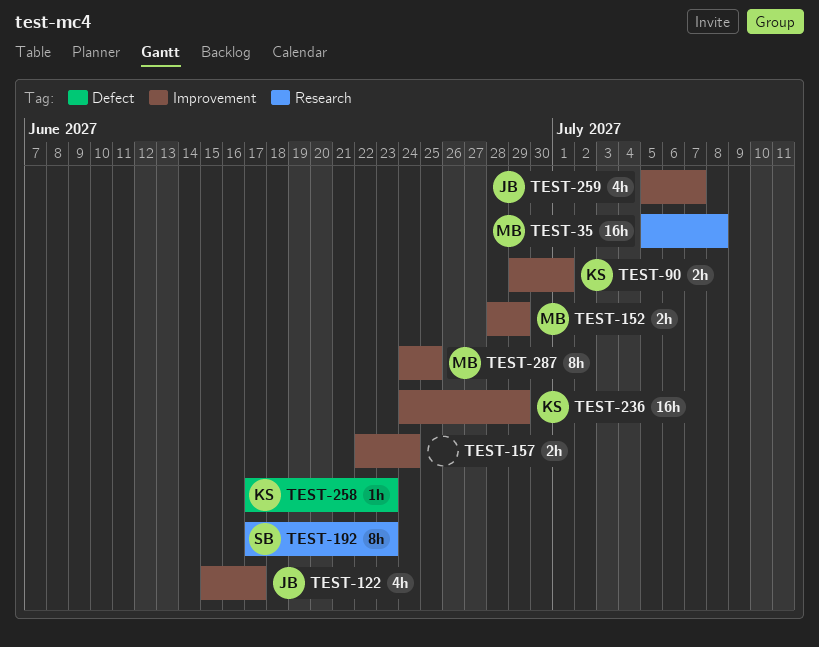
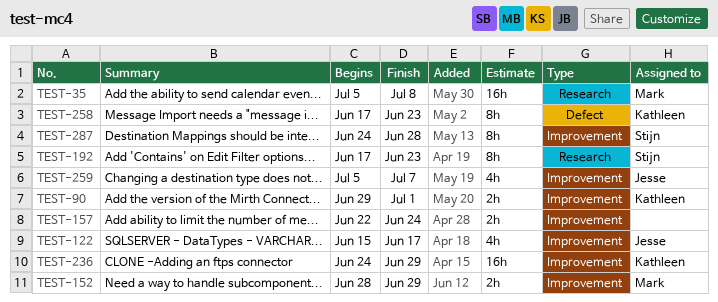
TEST-258, estimate: 1h -> 8h
TEST-287, owner: Mark -> Stijn
TEST-287, due: Jun 25 -> Jun 28

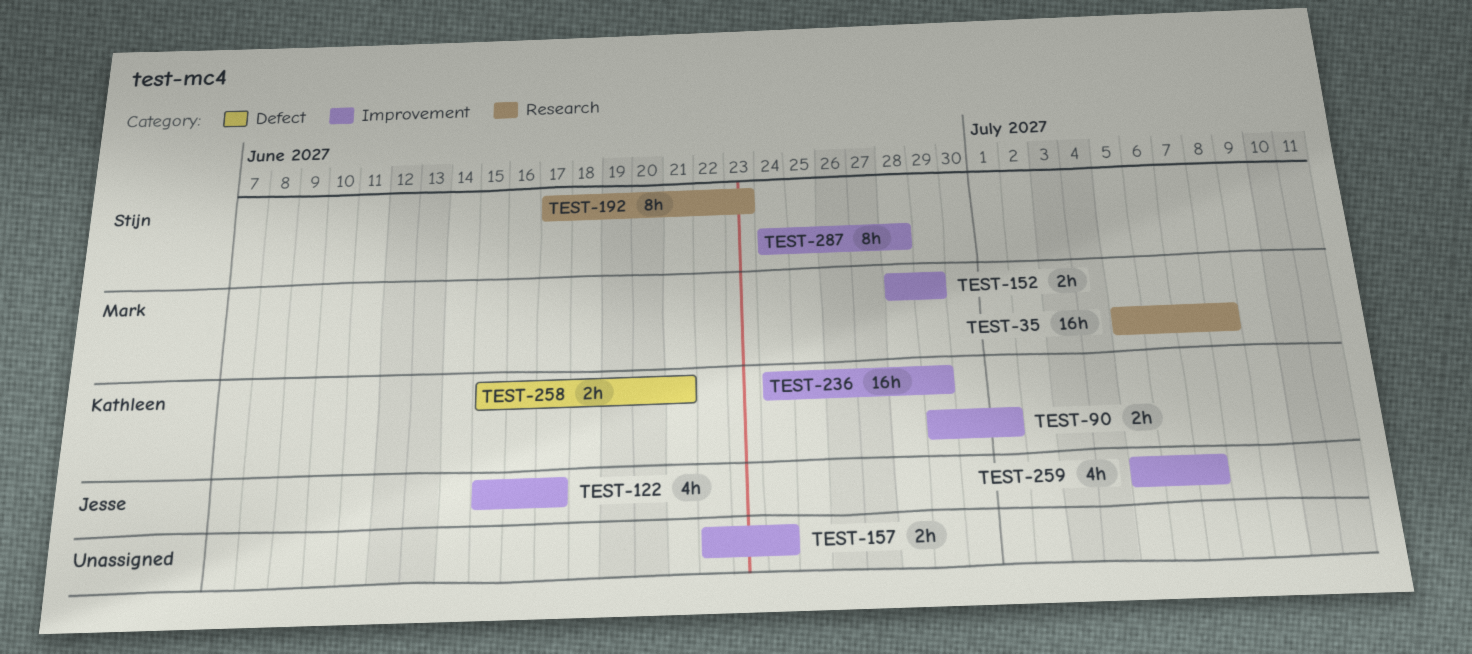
TEST-258, estimate: 8h -> 2h
TEST-258, start: Jun 17 -> Jun 15
TEST-258, due: Jun 23 -> Jun 21

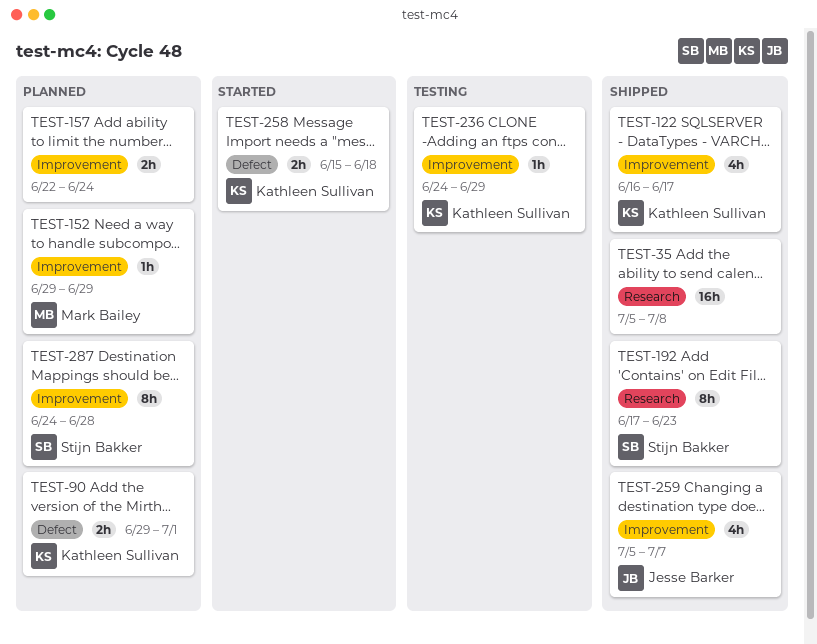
TEST-35, owner: Mark Bailey -> none
TEST-90, label: Improvement -> Defect
TEST-122, owner: Jesse Barker -> Kathleen Sullivan
TEST-122, start: Jun 15 -> Jun 16
TEST-152, estimate: 2h -> 1h
TEST-152, start: Jun 28 -> Jun 29
TEST-236, estimate: 16h -> 1h
TEST-258, due: Jun 21 -> Jun 18

